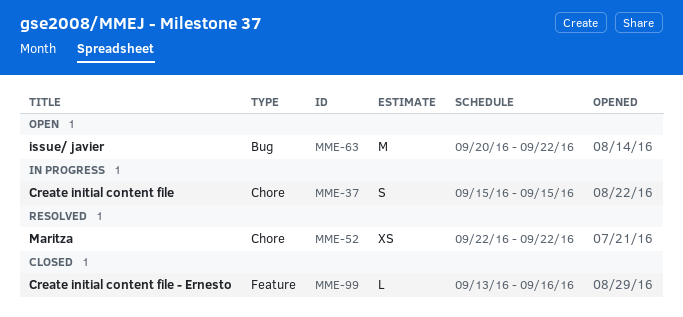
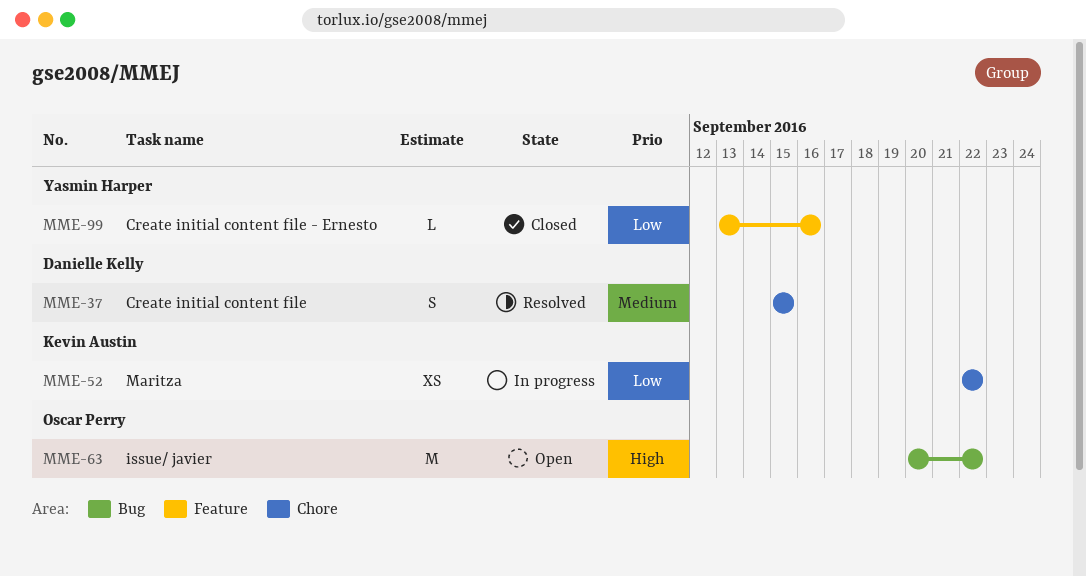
MME-37, status: In progress -> Resolved
MME-52, status: Resolved -> In progress

